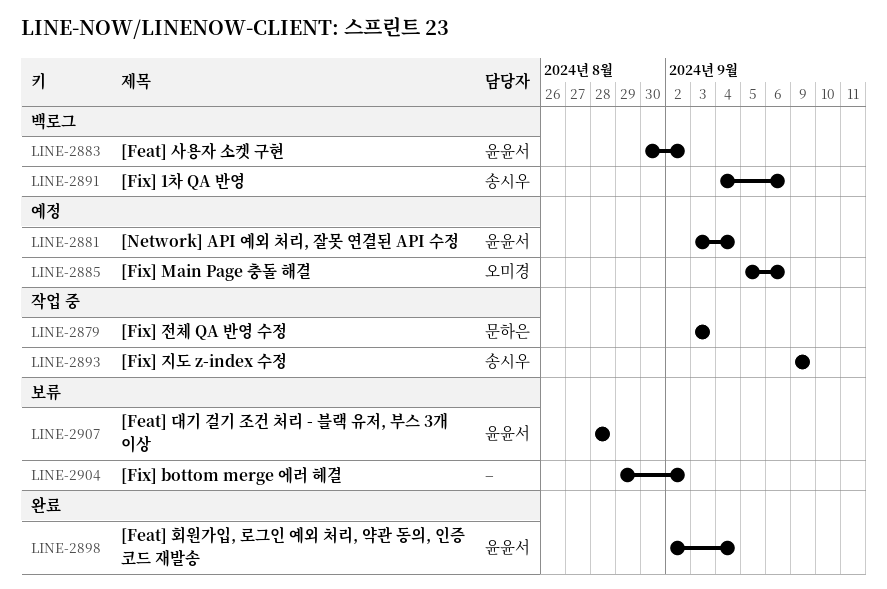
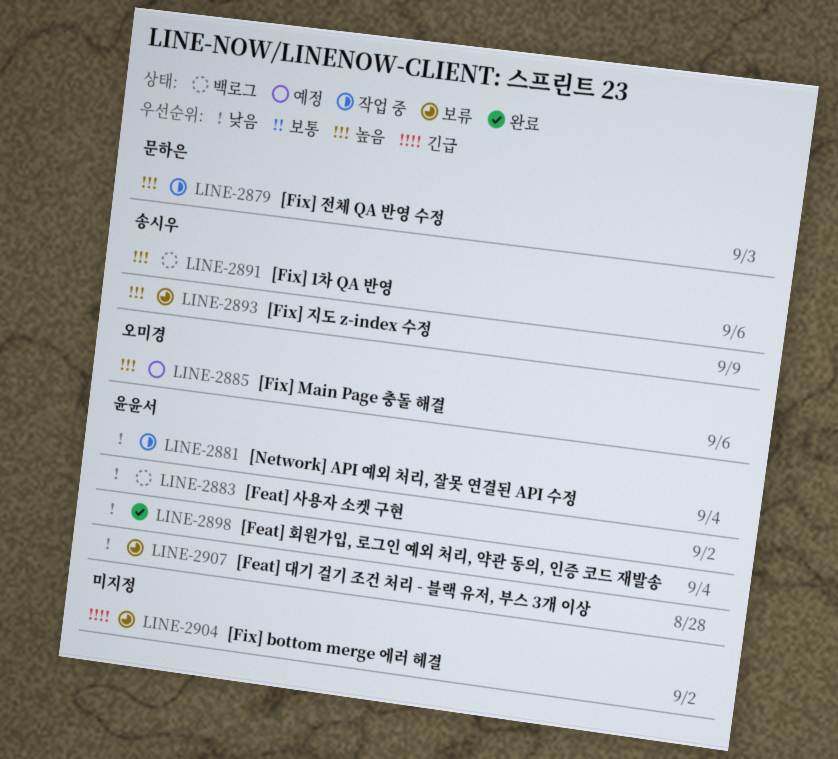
LINE-2881, status: 예정 -> 작업 중
LINE-2893, status: 작업 중 -> 보류

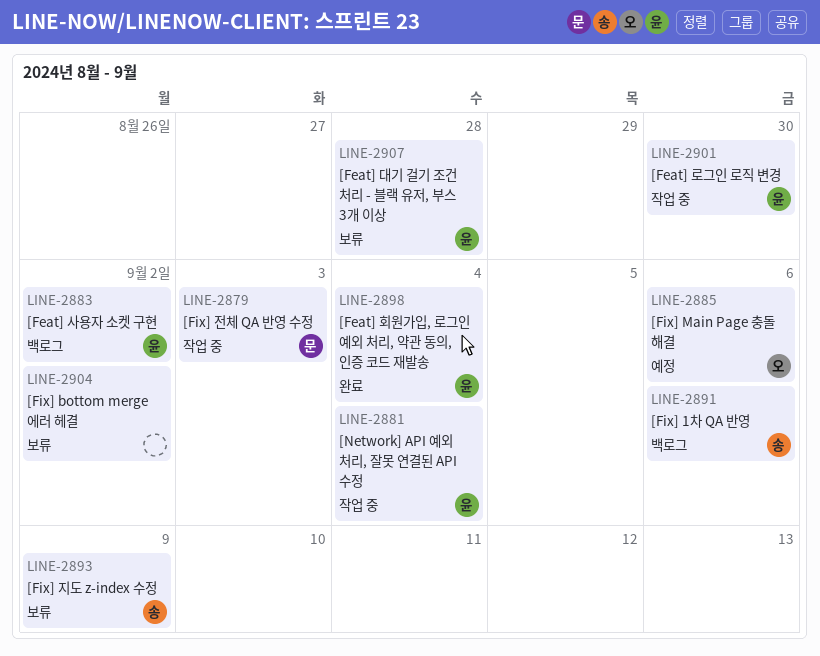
LINE-2901: none -> present

